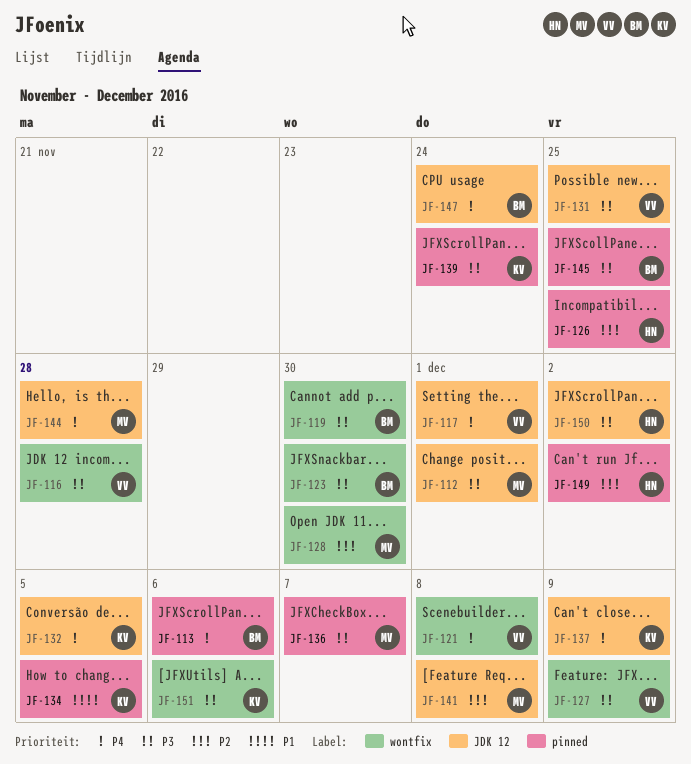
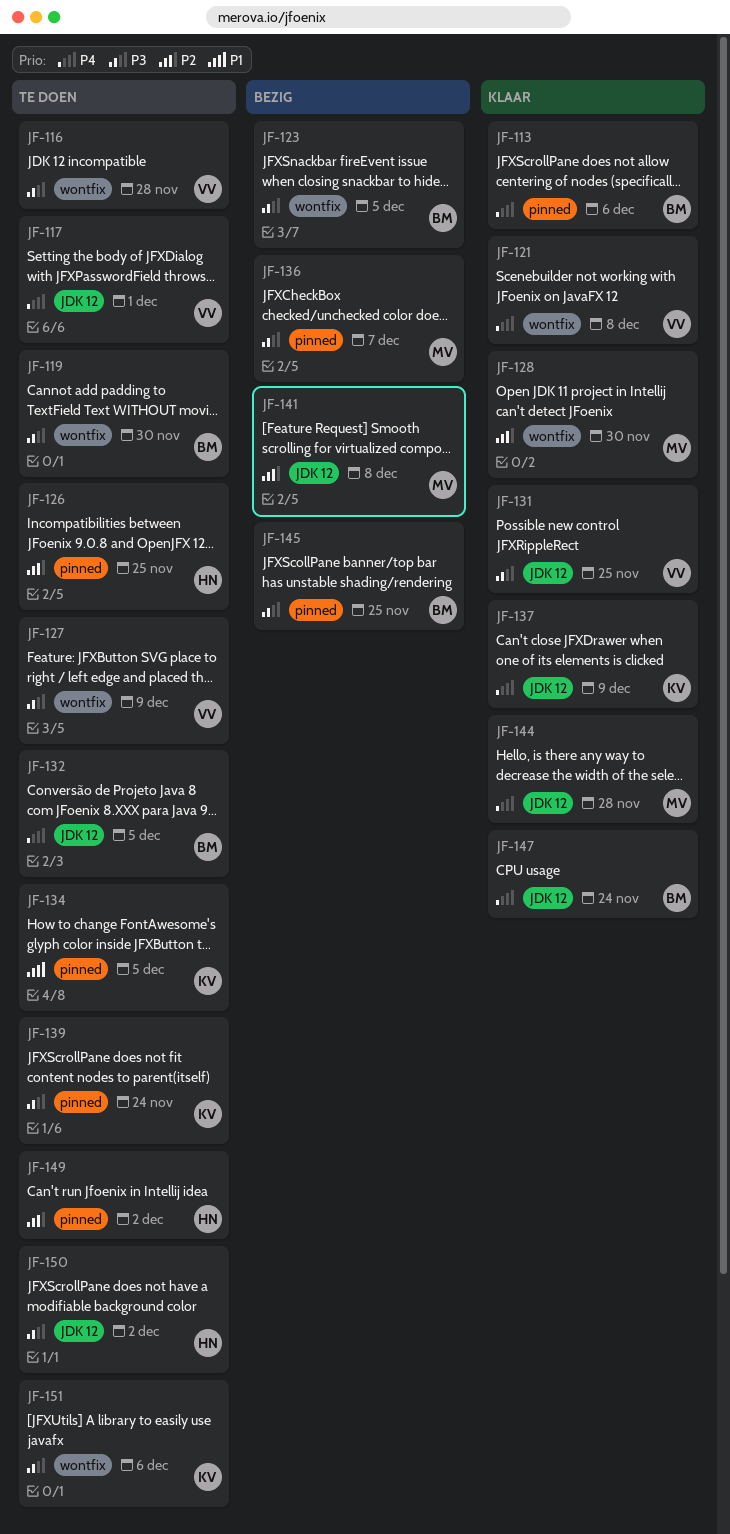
JF-112: present -> none
JF-123, due: Nov 30 -> Dec 5
JF-132, owner: KV -> BM

